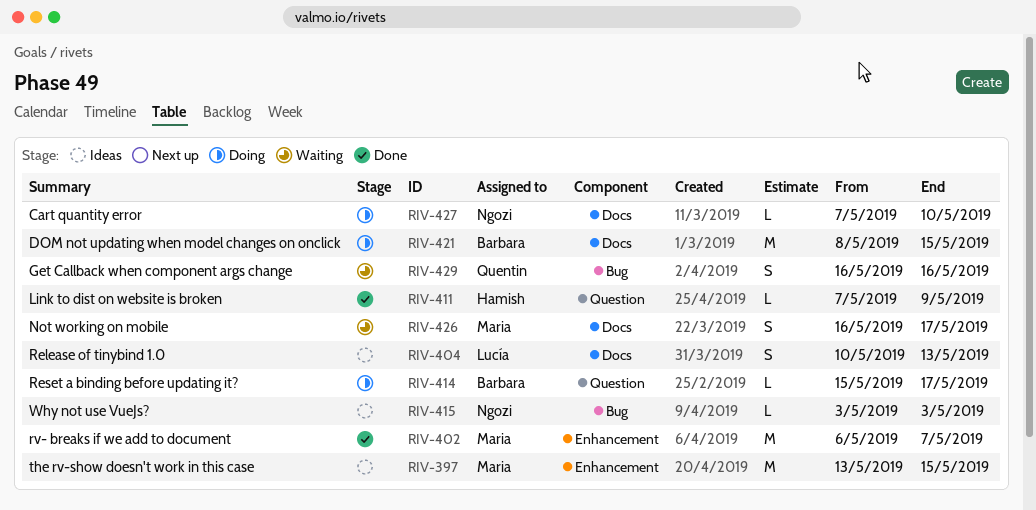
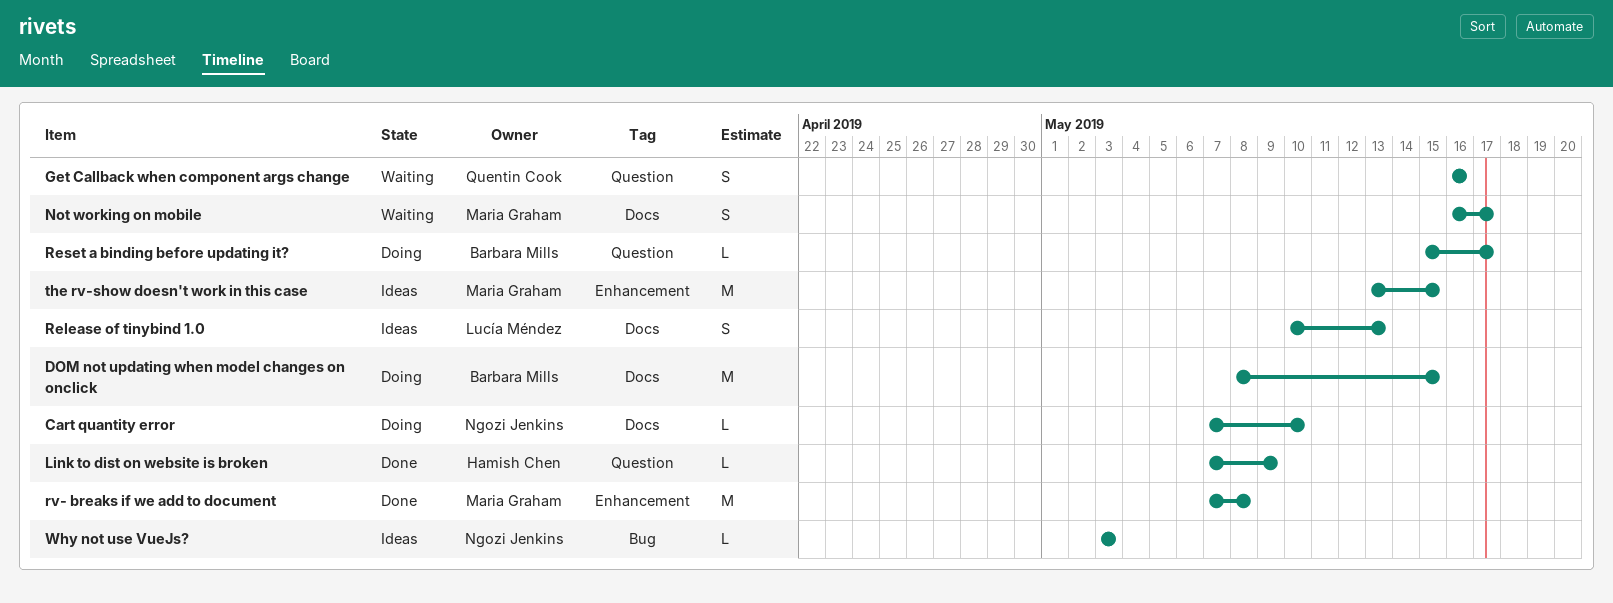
Get Callback when component args change, label: Bug -> Question
rv- breaks if we add to document, start: May 6 -> May 7
rv- breaks if we add to document, due: May 7 -> May 8

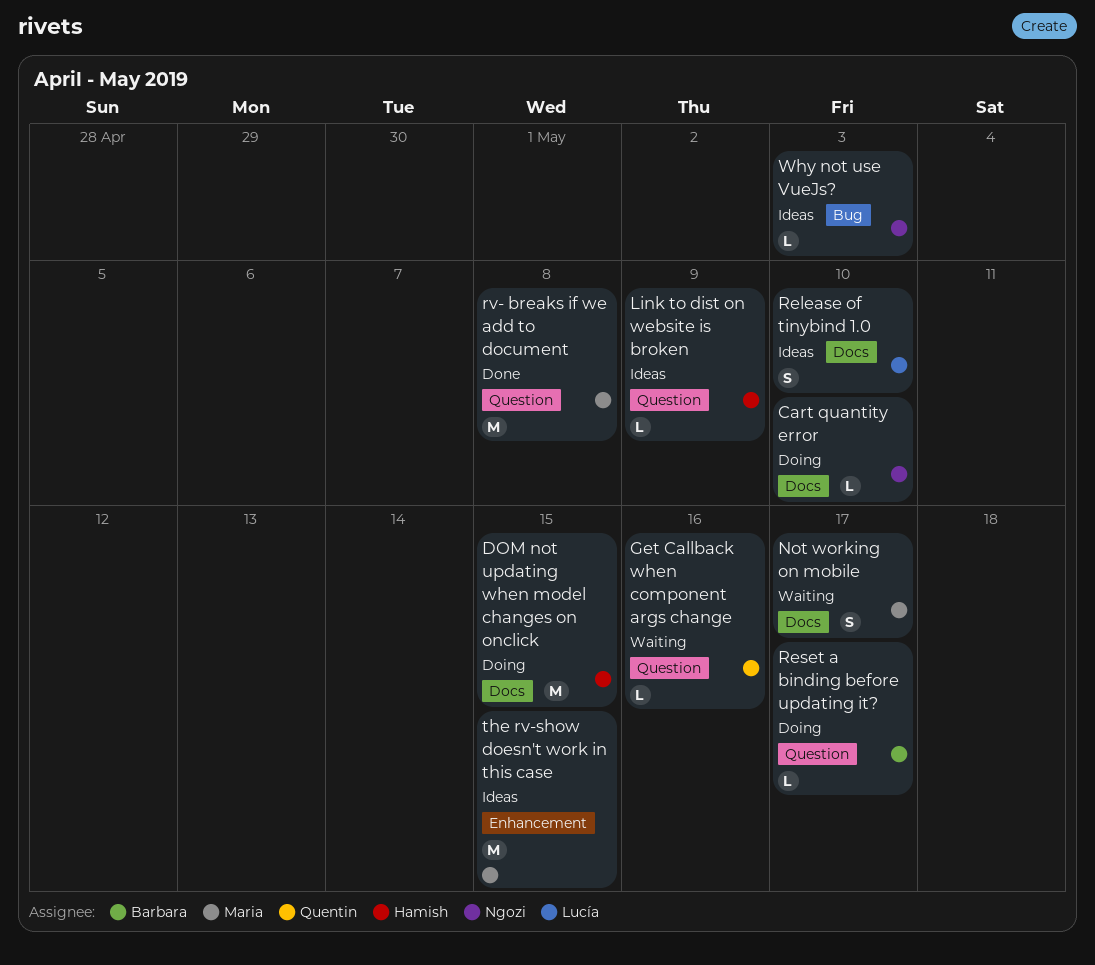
DOM not updating when model changes on onclick, owner: Barbara Mills -> Hamish Chen
Get Callback when component args change, estimate: S -> L
Link to dist on website is broken, status: Done -> Ideas
Release of tinybind 1.0, due: May 13 -> May 10
rv- breaks if we add to document, label: Enhancement -> Question

